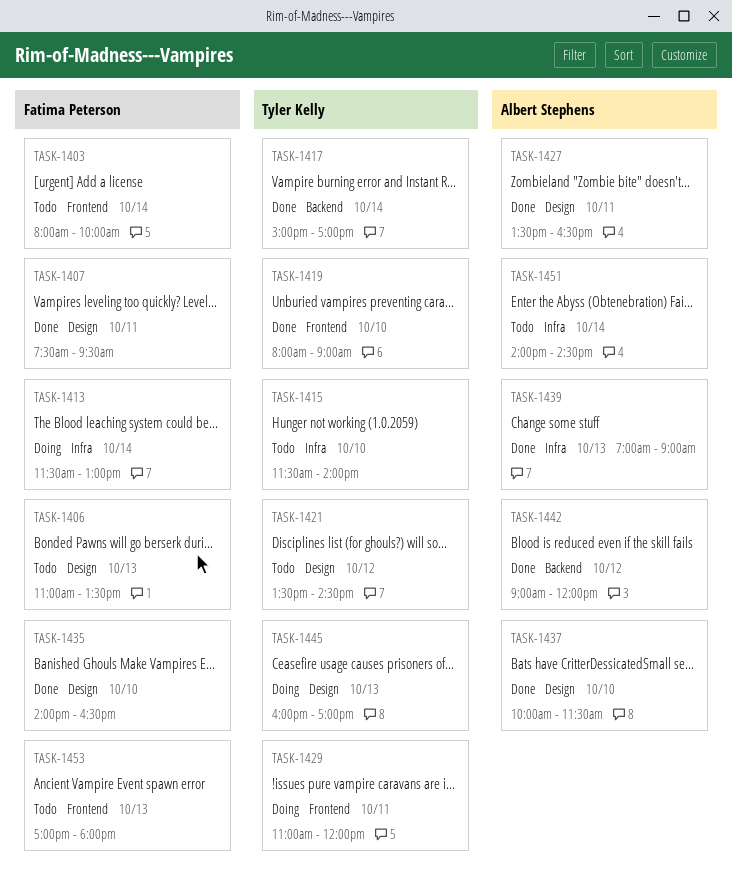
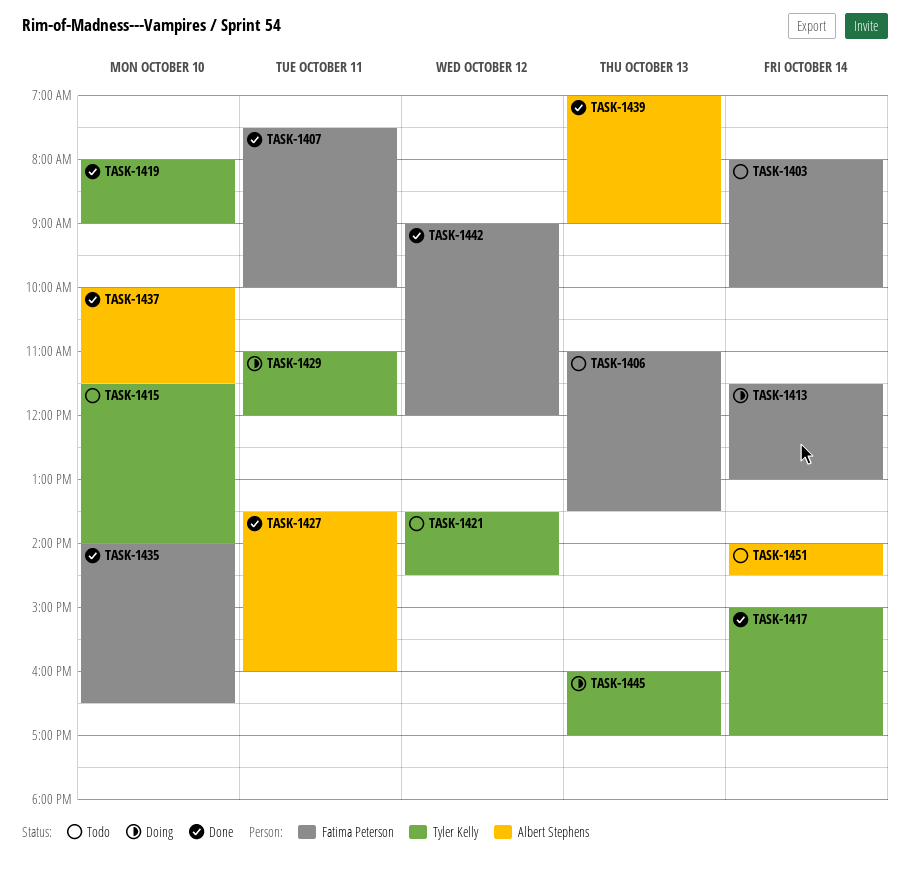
TASK-1407, ends: 09:30 -> 10:00
TASK-1427, ends: 16:30 -> 16:00
TASK-1442, owner: Albert Stephens -> Fatima Peterson
TASK-1453: present -> none

